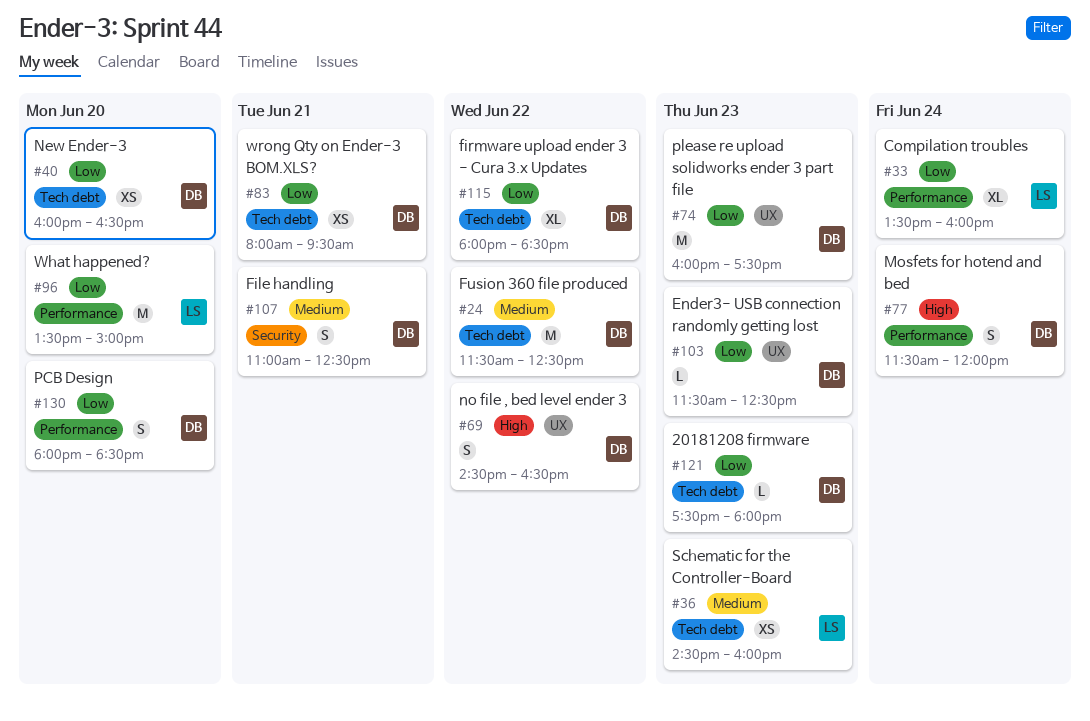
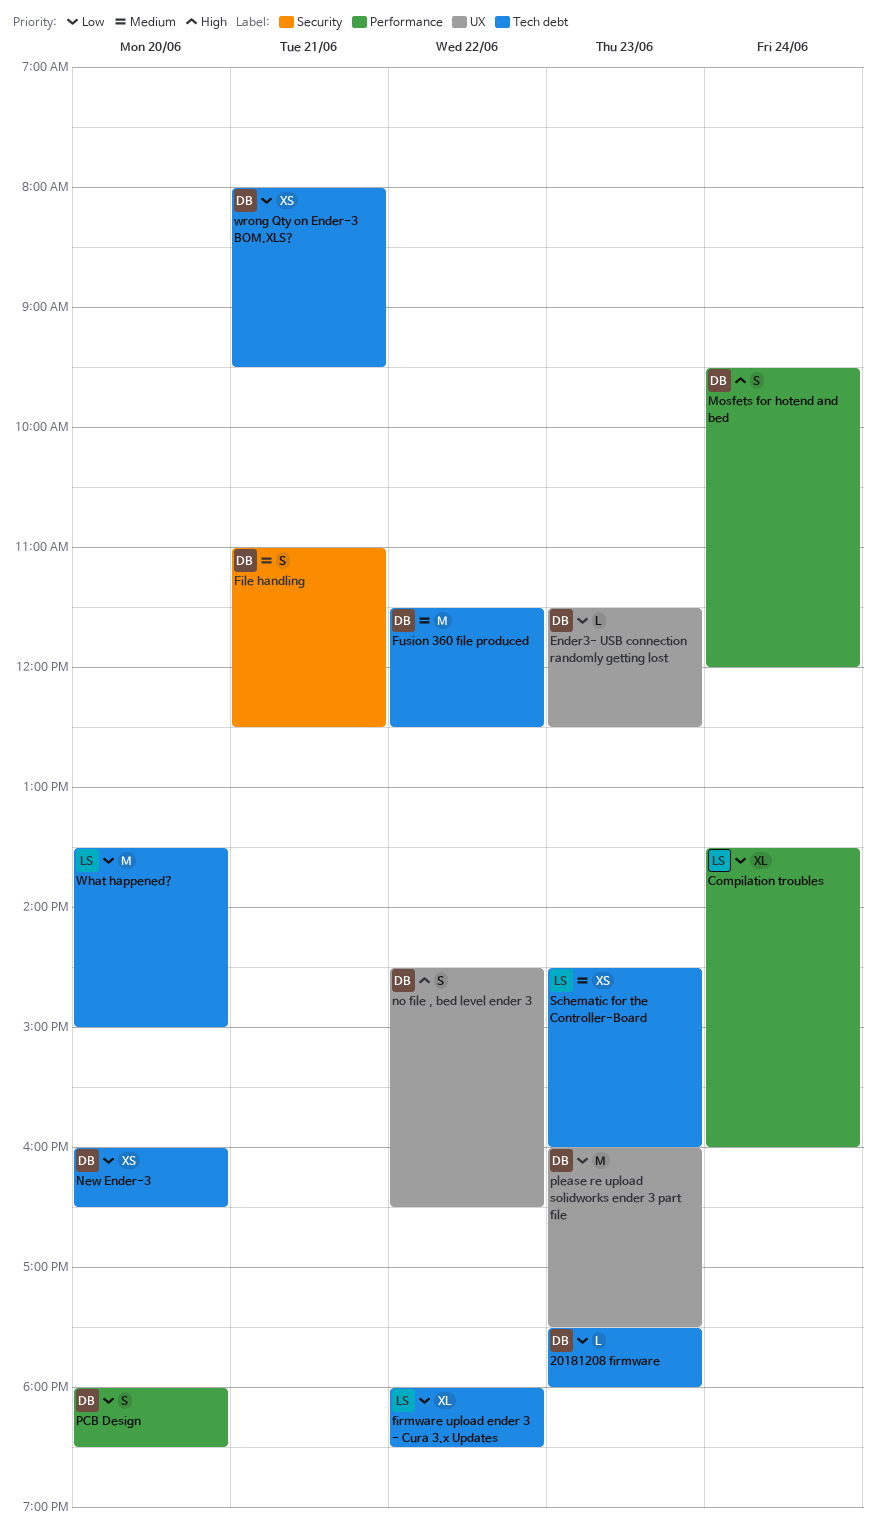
firmware upload ender 3 - Cura 3.x Updates, owner: DB -> LS
Mosfets for hotend and bed, begins: 11:30 -> 09:30
What happened?, label: Performance -> Tech debt

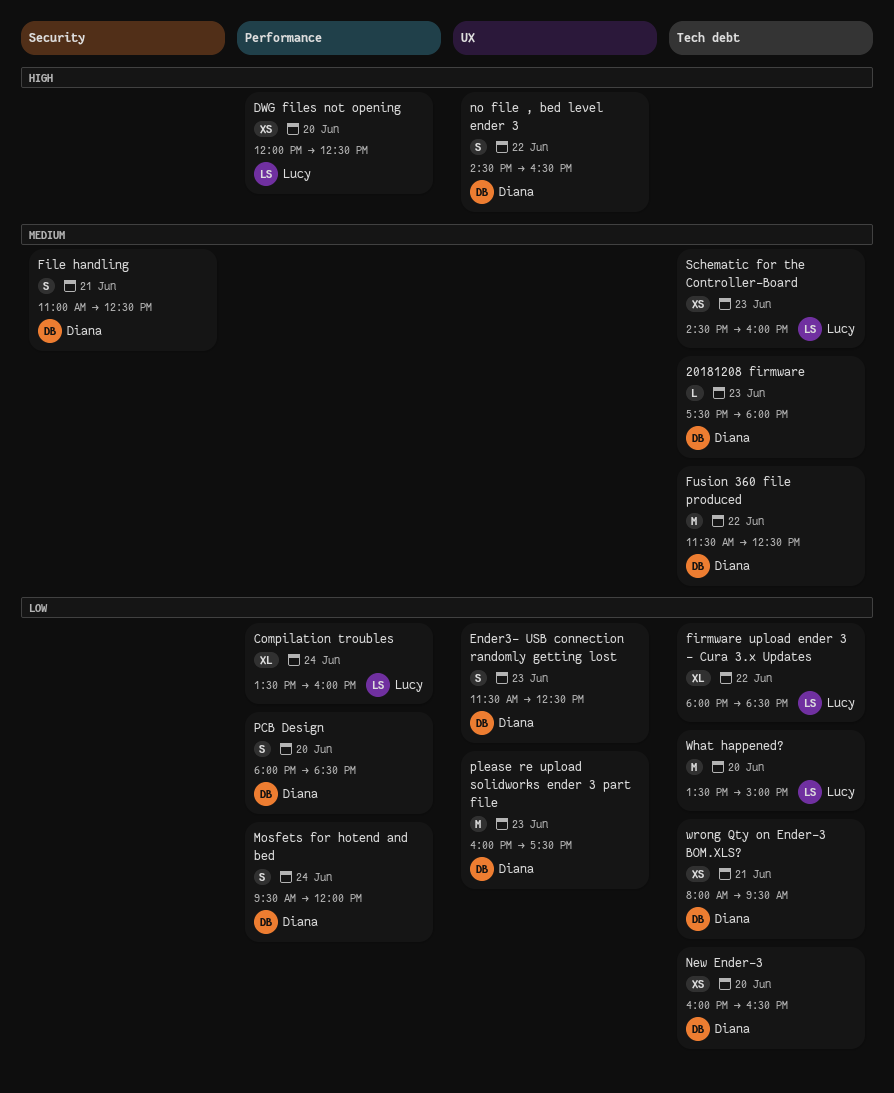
20181208 firmware, priority: Low -> Medium
DWG files not opening: none -> present
Ender3- USB connection randomly getting lost, estimate: L -> S
Mosfets for hotend and bed, priority: High -> Low

